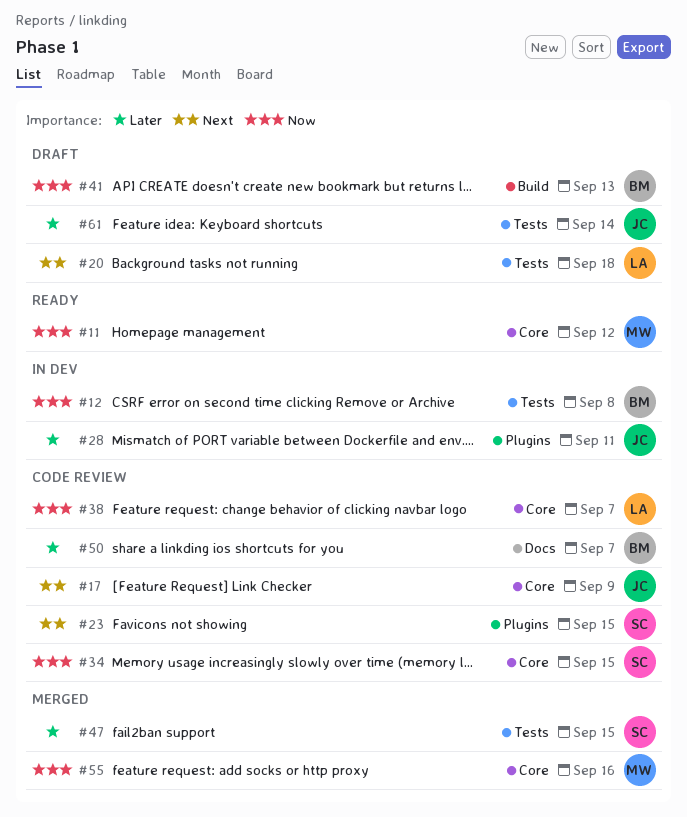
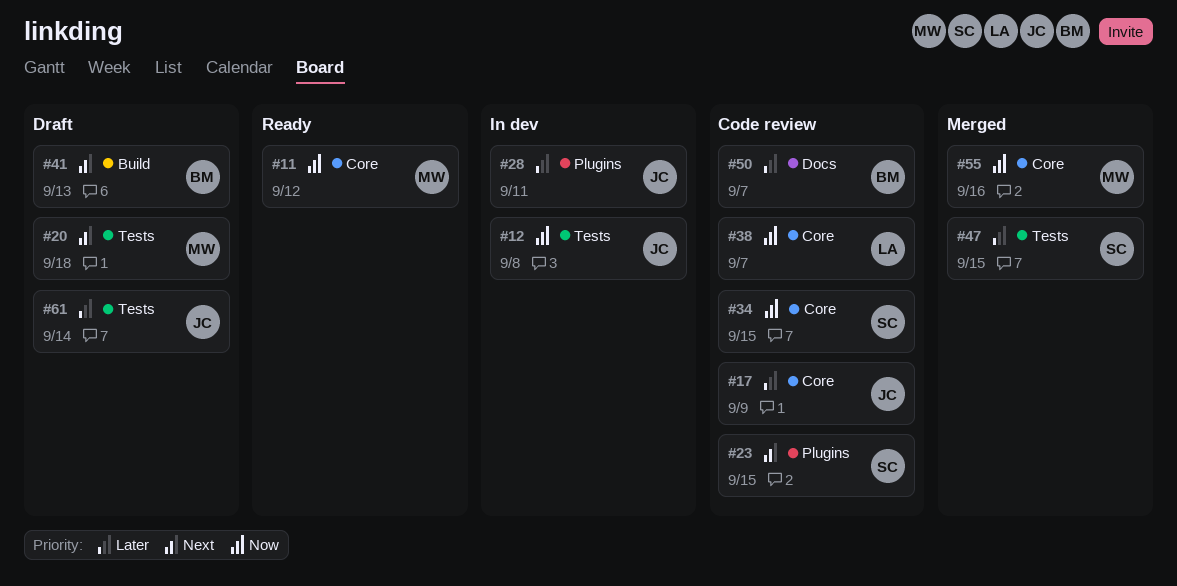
#12, owner: BM -> JC
#17, priority: Next -> Later
#20, owner: LA -> MW
#41, priority: Now -> Next

